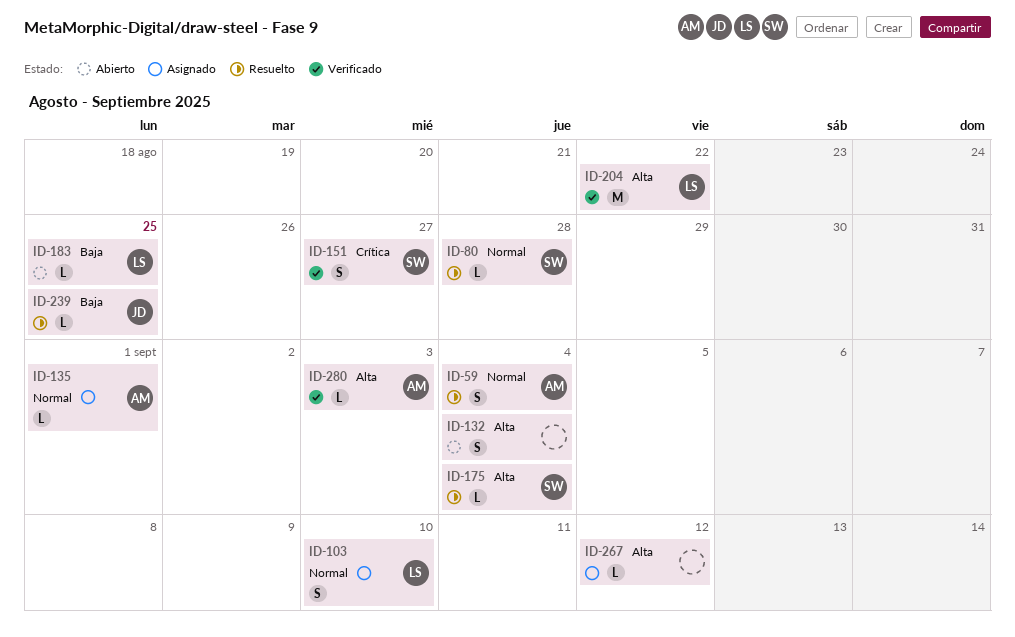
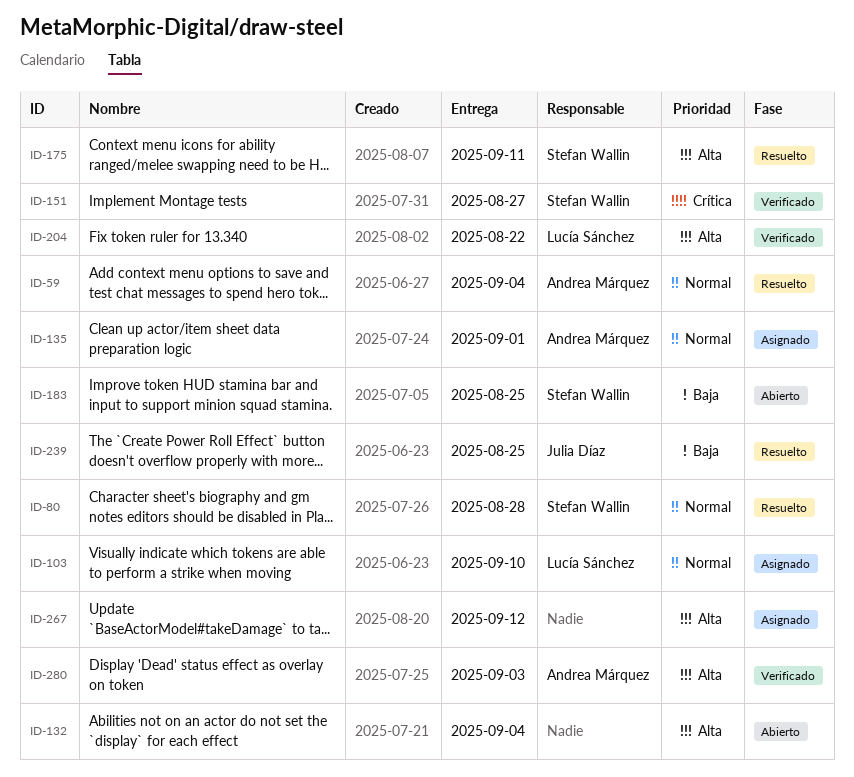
ID-175, due: Sep 4 -> Sep 11
ID-183, owner: Lucía Sánchez -> Stefan Wallin

